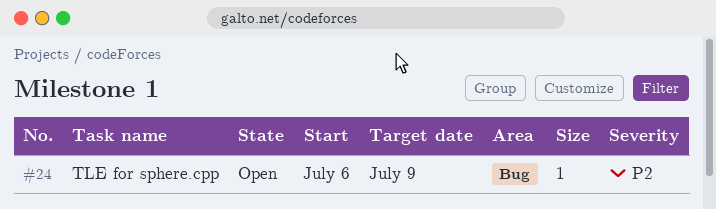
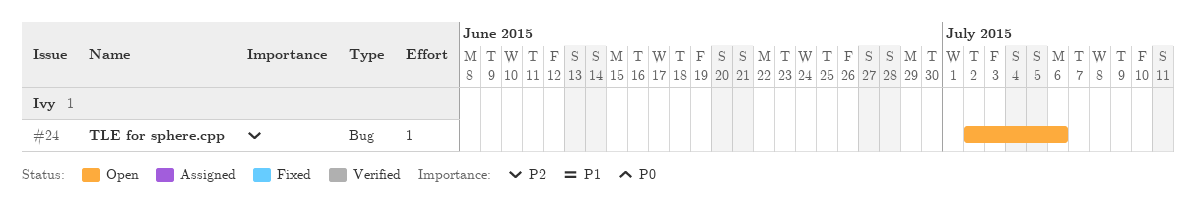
#24, start: Jul 6 -> Jul 2
#24, due: Jul 9 -> Jul 6

